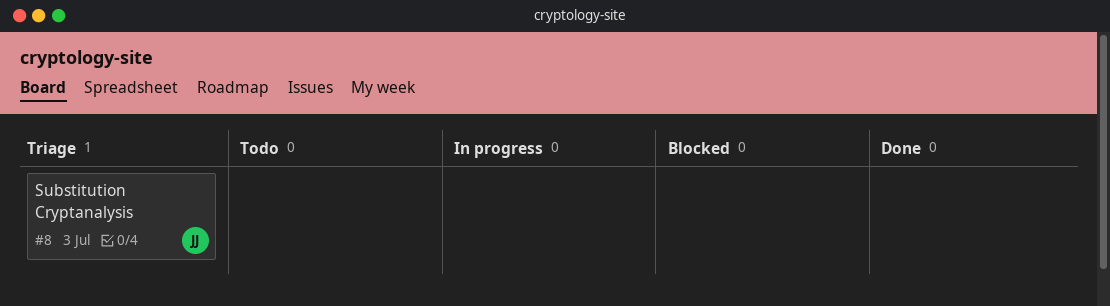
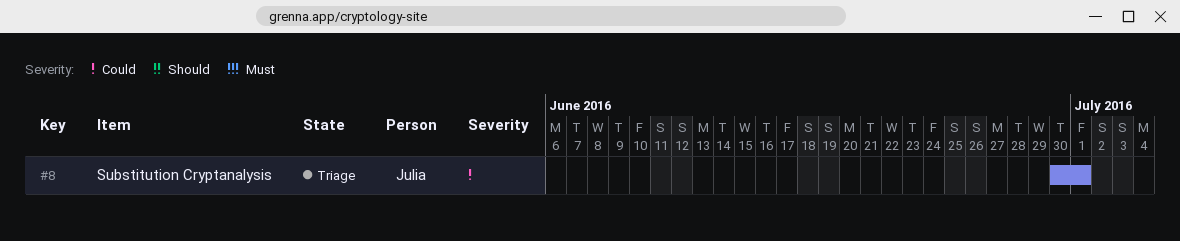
#8, due: Jul 3 -> Jul 1

